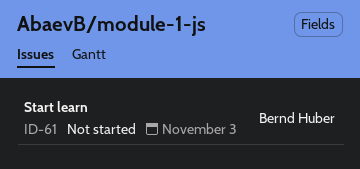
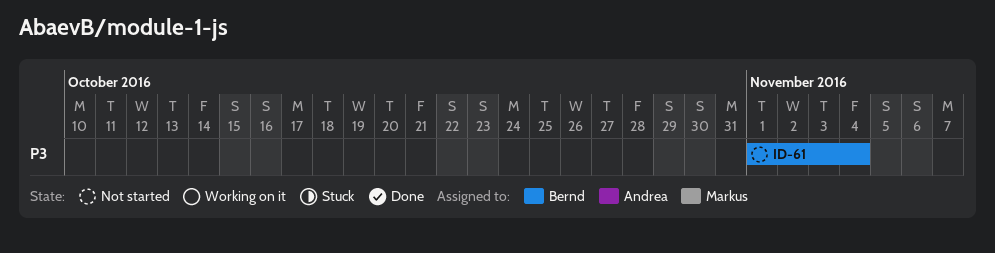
ID-61, due: Nov 3 -> Nov 4

